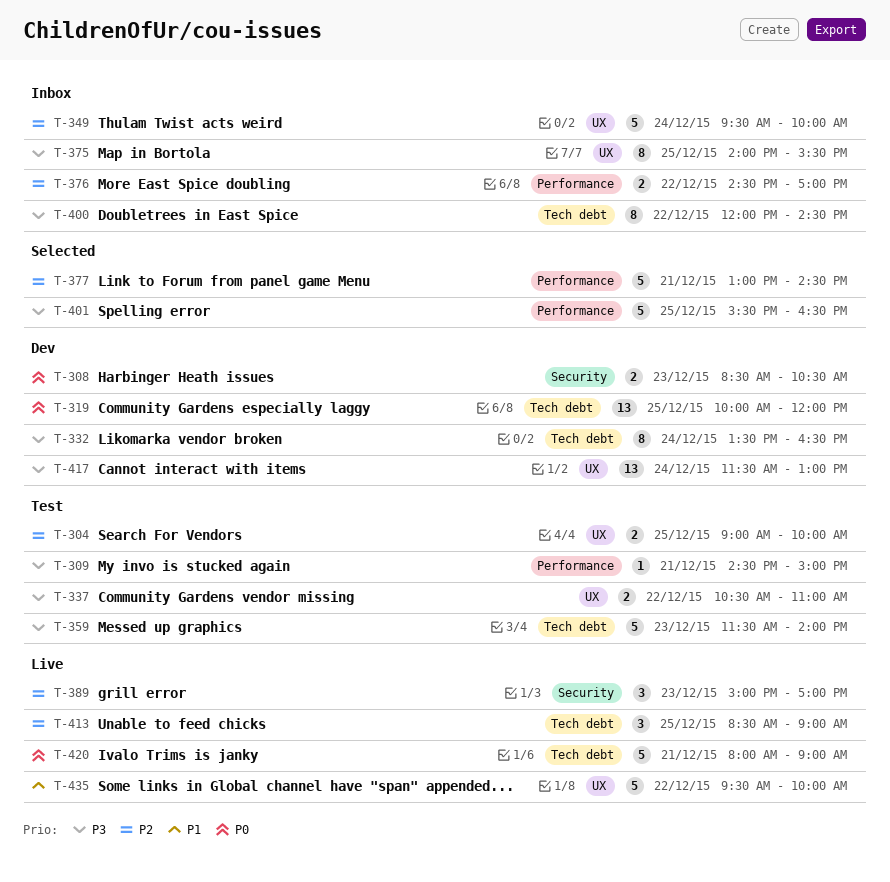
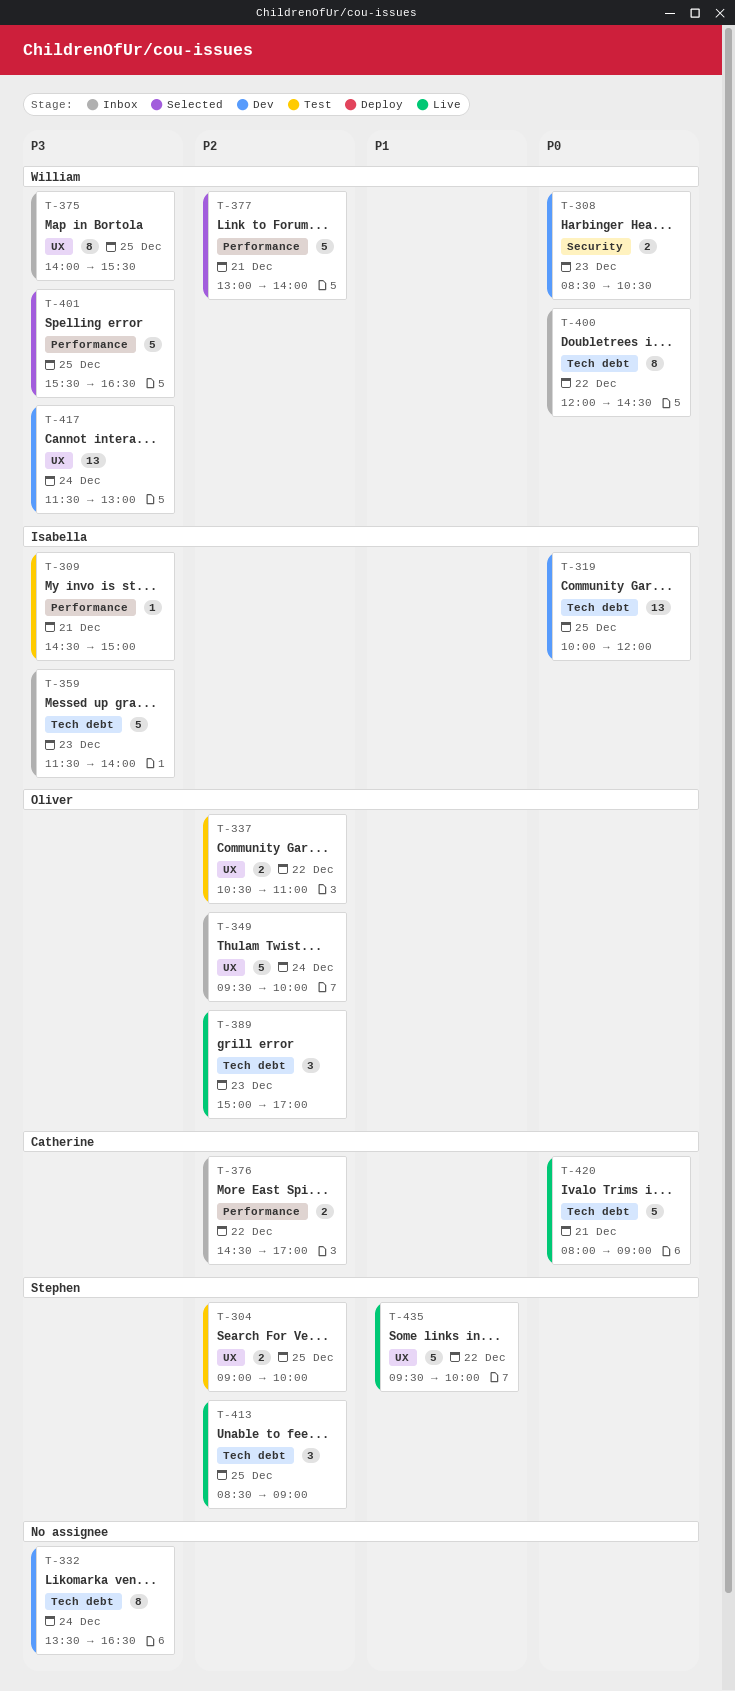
T-337, priority: P3 -> P2
T-359, status: Test -> Inbox
T-377, ends: 14:30 -> 14:00
T-389, label: Security -> Tech debt
T-400, priority: P3 -> P0

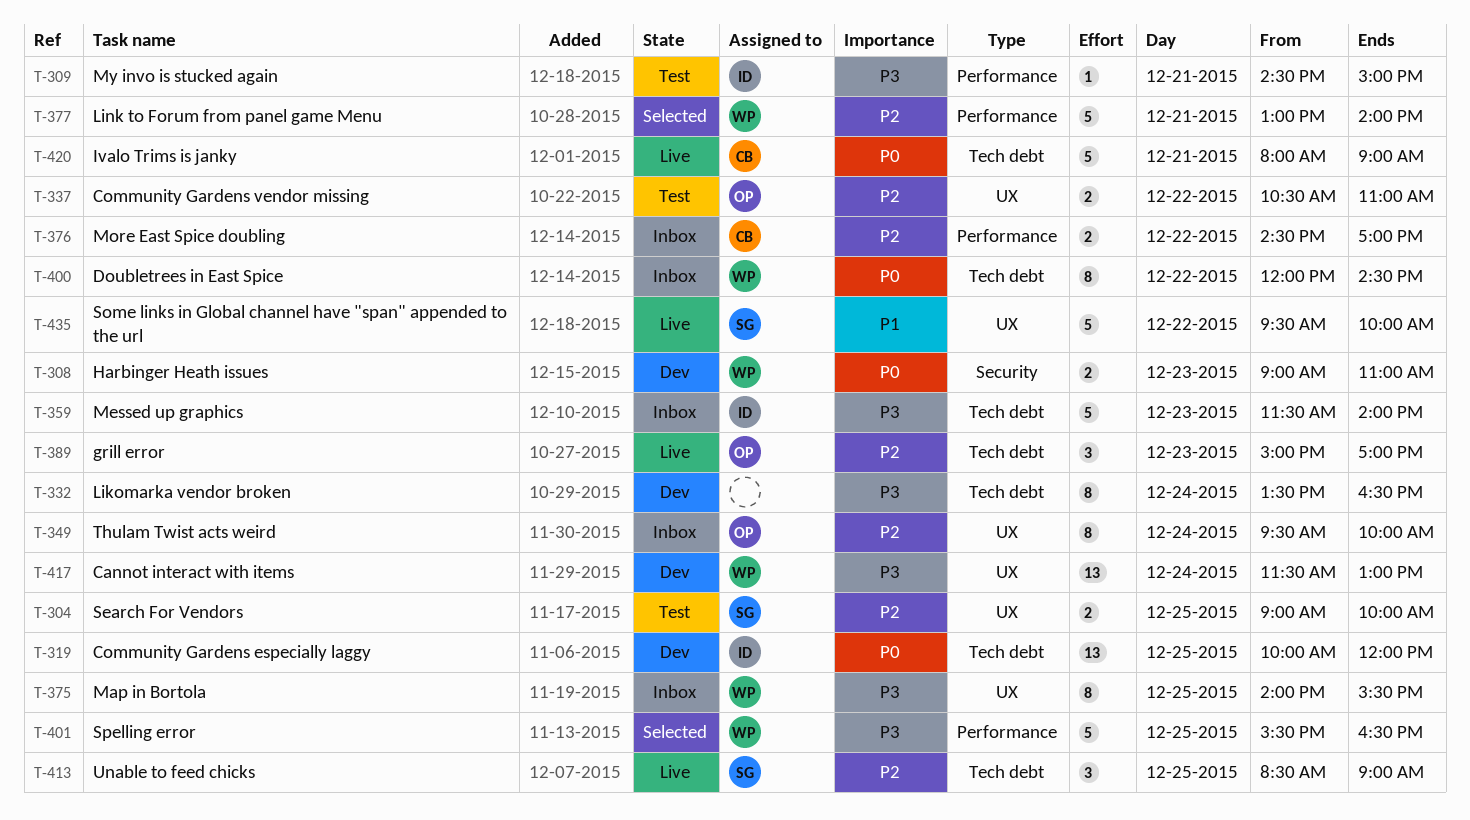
T-308, begins: 08:30 -> 09:00
T-308, ends: 10:30 -> 11:00
T-349, estimate: 5 -> 8

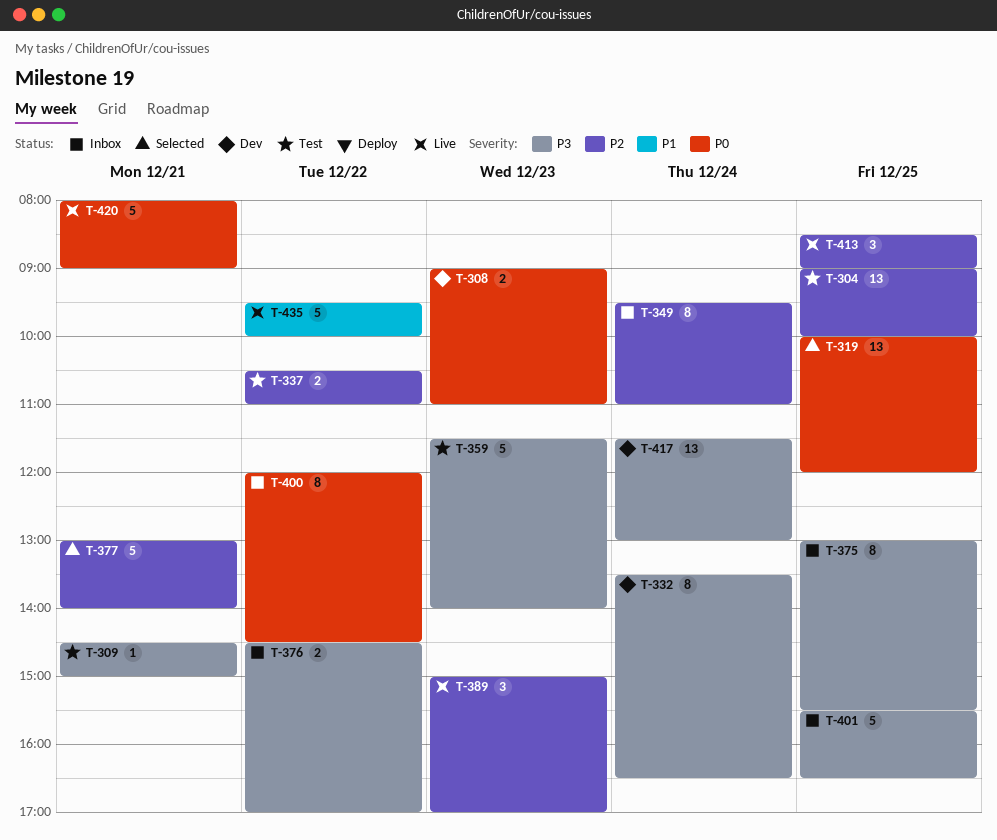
T-304, estimate: 2 -> 13
T-319, status: Dev -> Selected
T-349, ends: 10:00 -> 11:00
T-359, status: Inbox -> Test
T-375, begins: 14:00 -> 13:00
T-376, priority: P2 -> P3
T-401, status: Selected -> Inbox

